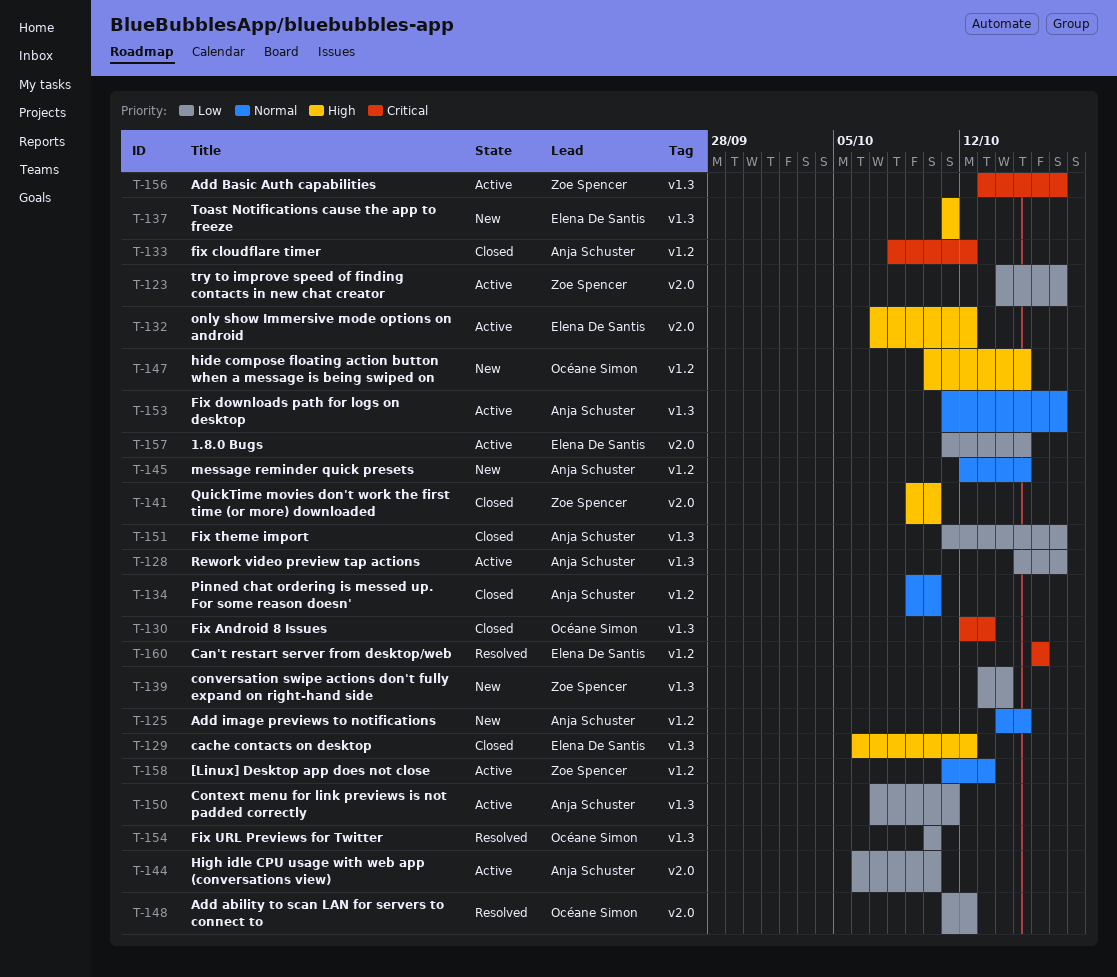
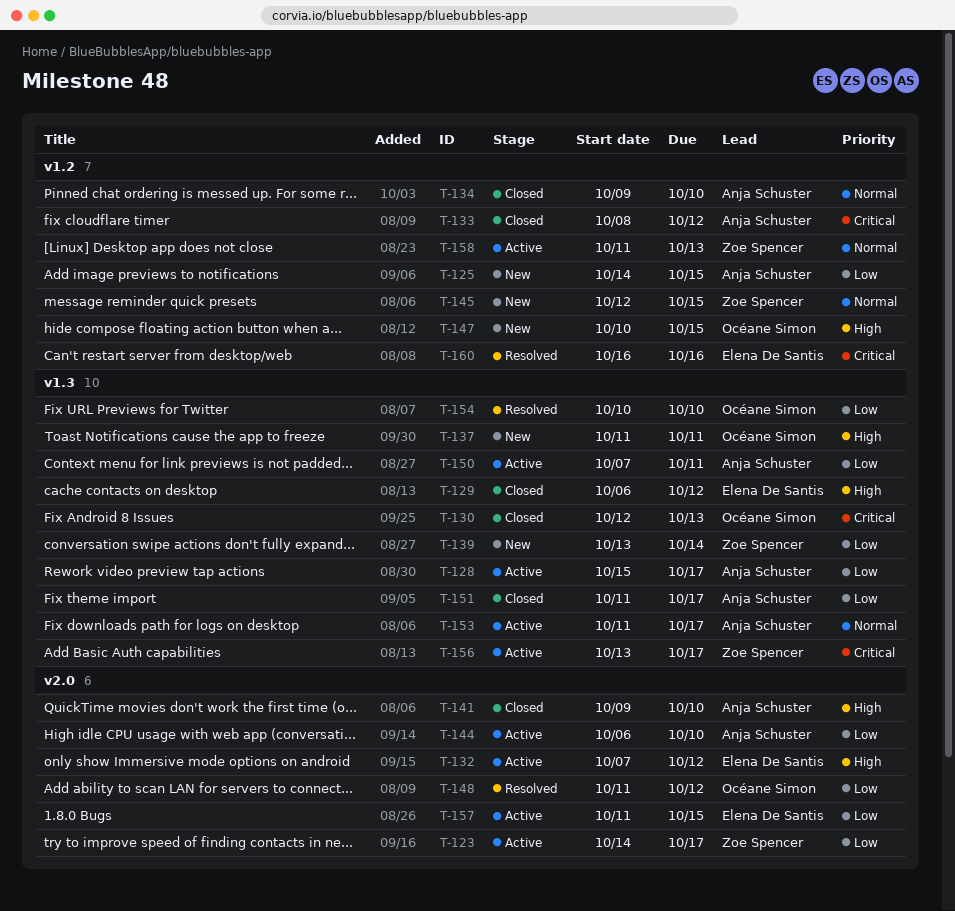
T-125, priority: Normal -> Low
T-137, owner: Elena De Santis -> Océane Simon
T-141, owner: Zoe Spencer -> Anja Schuster
T-145, owner: Anja Schuster -> Zoe Spencer

